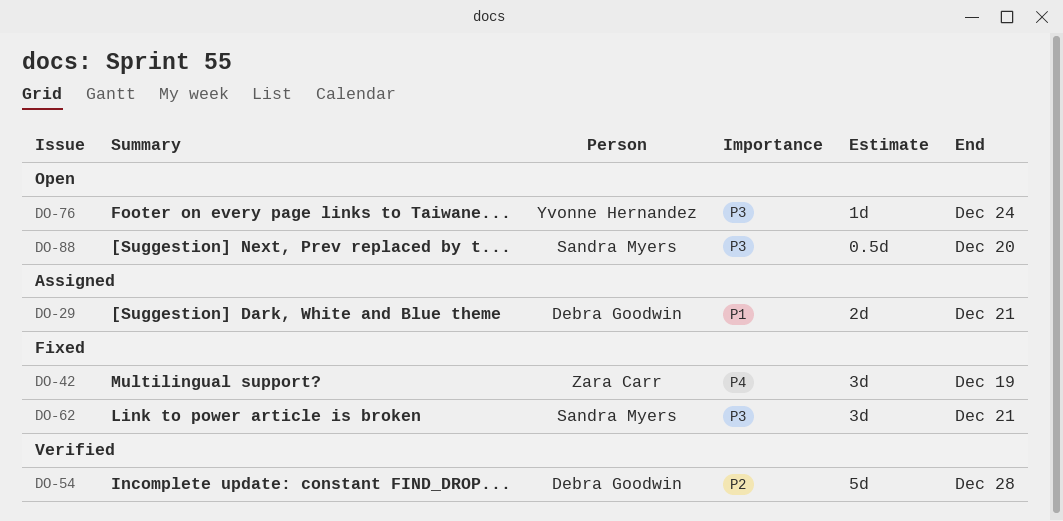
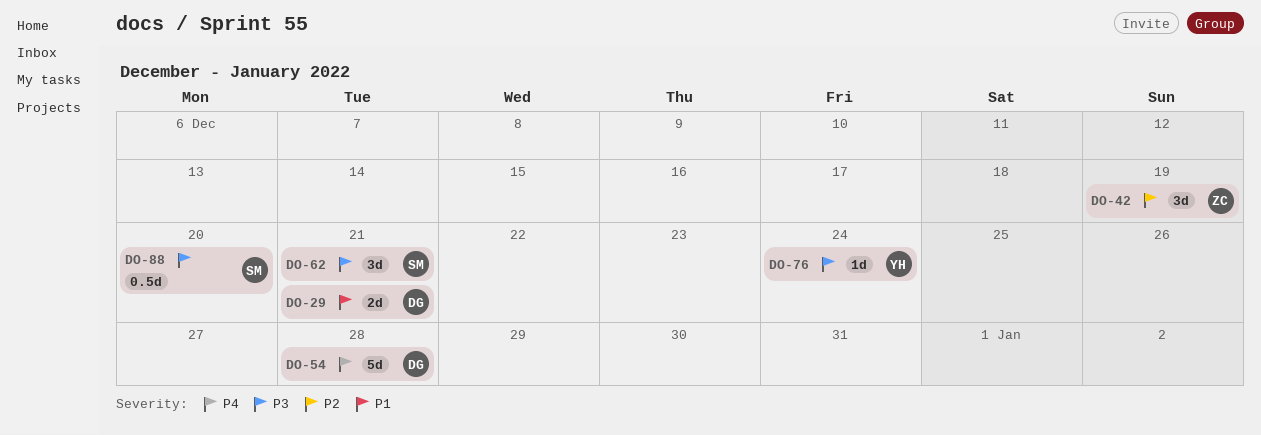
DO-42, priority: P4 -> P2
DO-54, priority: P2 -> P4

